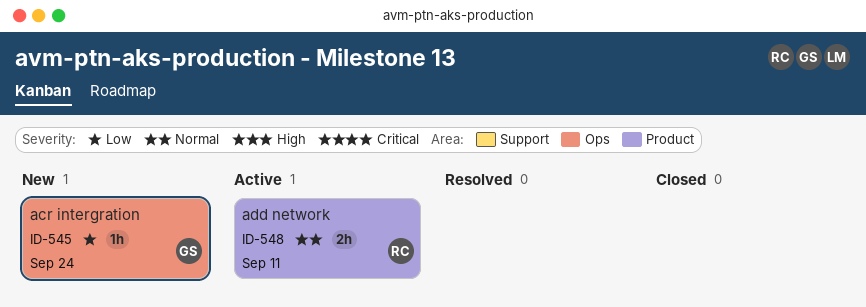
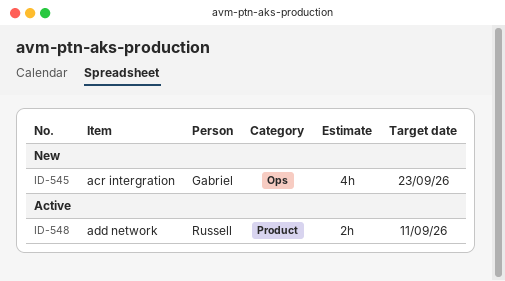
ID-545, estimate: 1h -> 4h
ID-545, due: Sep 24 -> Sep 23

